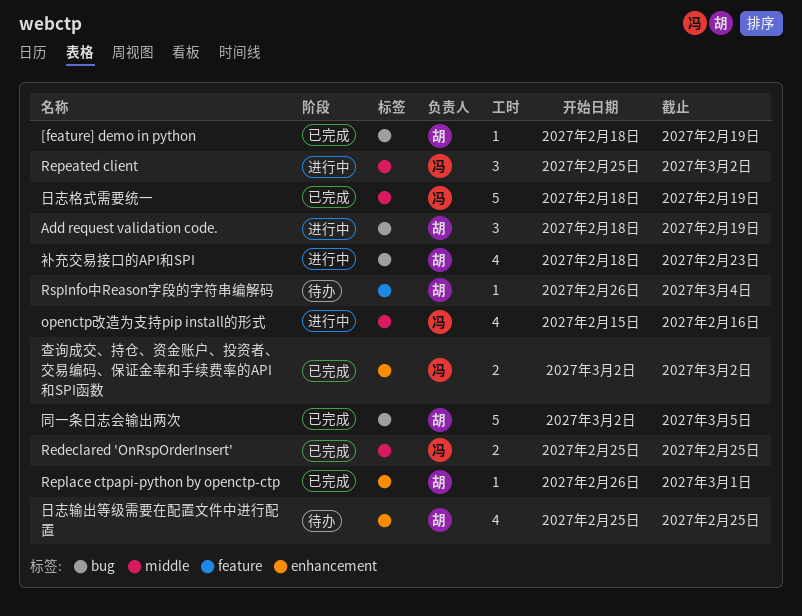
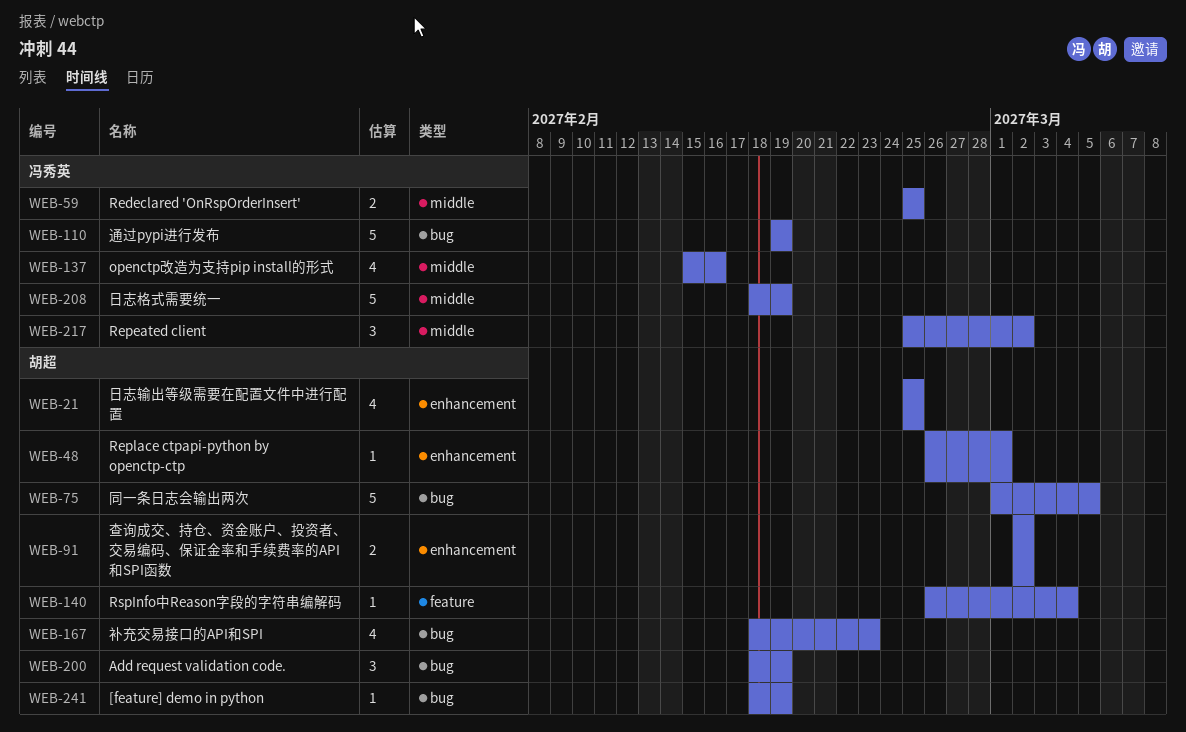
同一条日志会输出两次, start: Mar 2 -> Mar 1
查询成交、持仓、资金账户、投资者、交易编码、保证金率和手续费率的API和SPI函数, owner: 冯秀英 -> 胡超
通过pypi进行发布: none -> present

